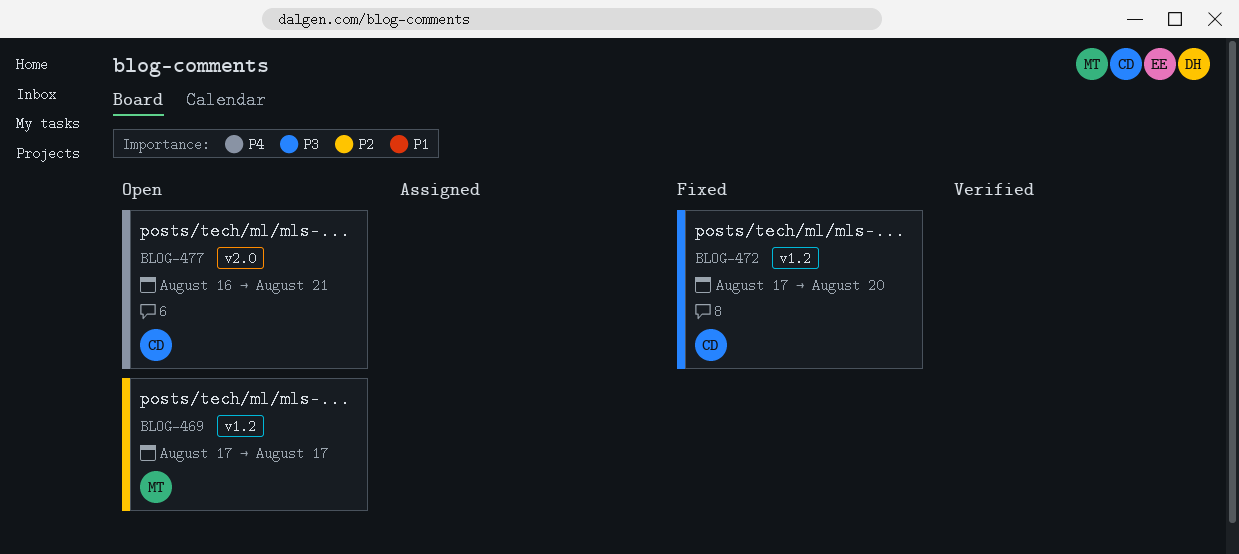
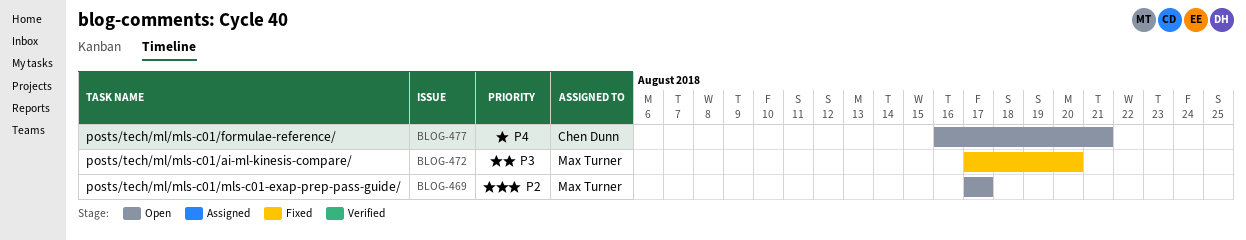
BLOG-472, owner: Chen Dunn -> Max Turner

